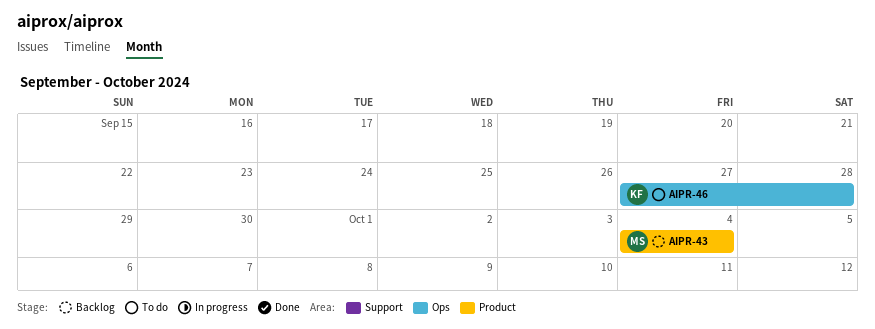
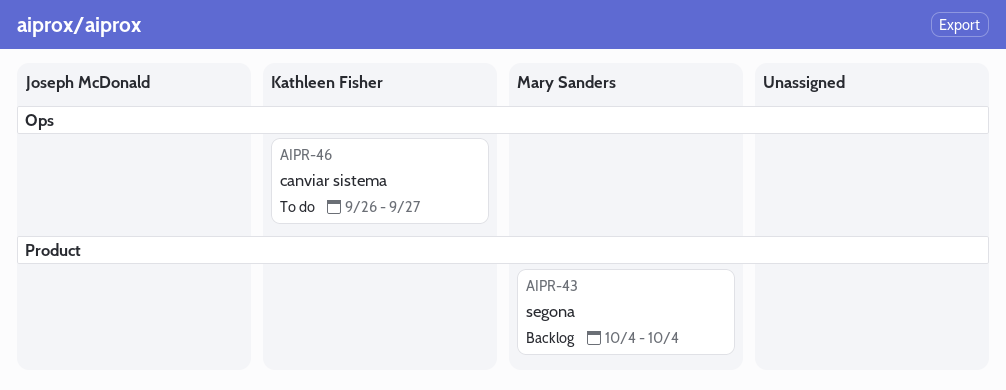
AIPR-46, start: Sep 27 -> Sep 26
AIPR-46, due: Sep 28 -> Sep 27

